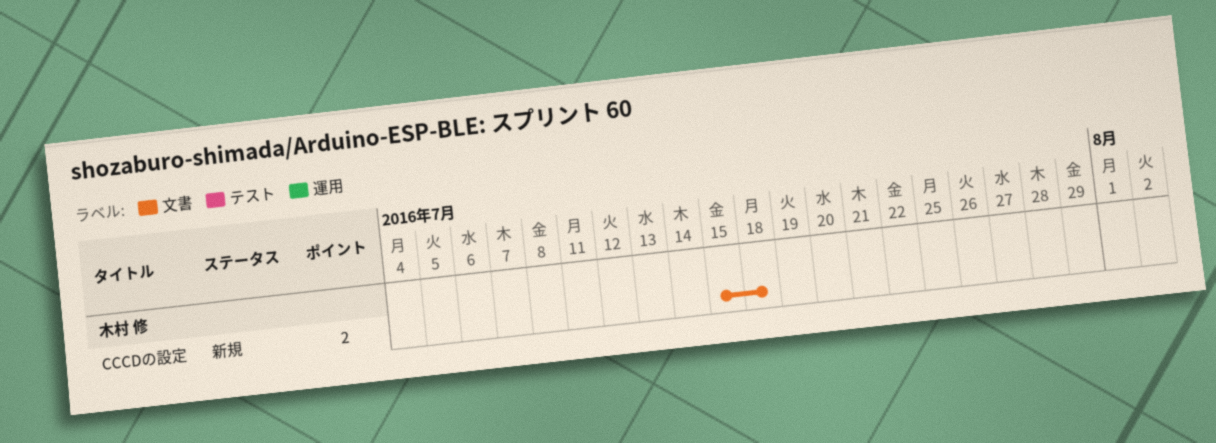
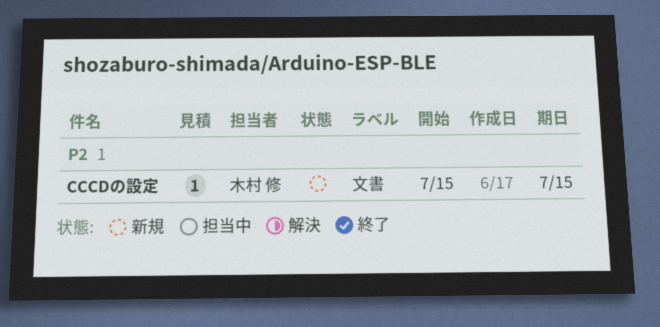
CCCDの設定, estimate: 2 -> 1
CCCDの設定, due: Jul 18 -> Jul 15

